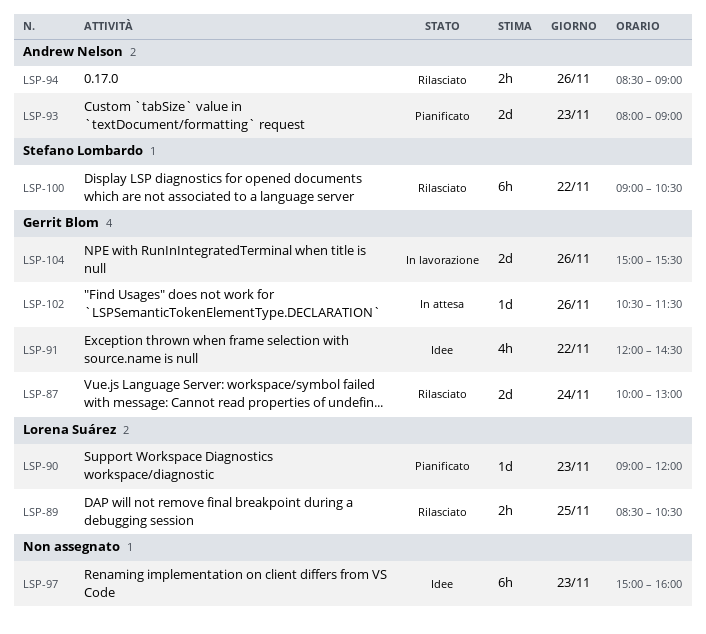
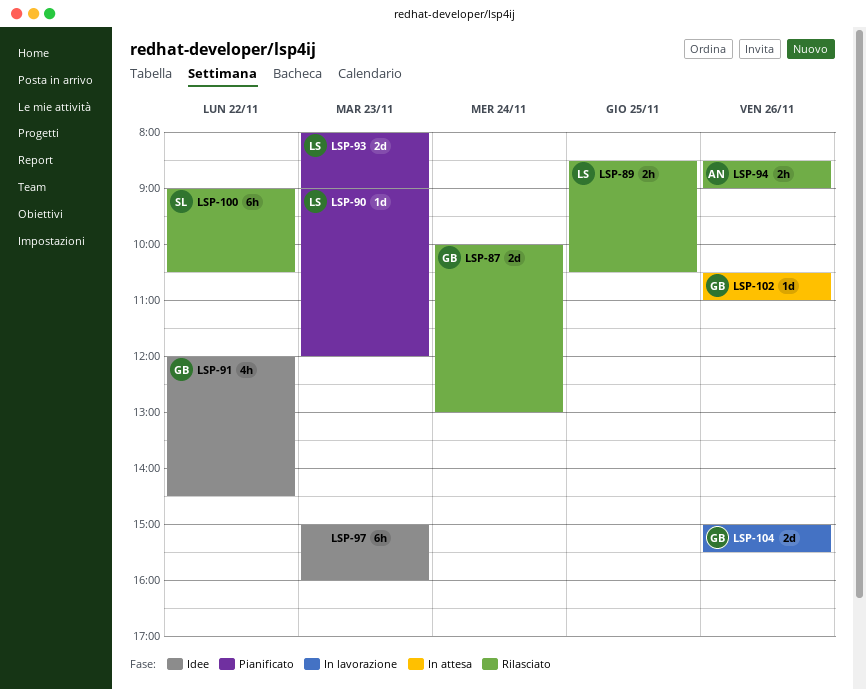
LSP-93, owner: Andrew Nelson -> Lorena Suárez
LSP-102, ends: 11:30 -> 11:00

